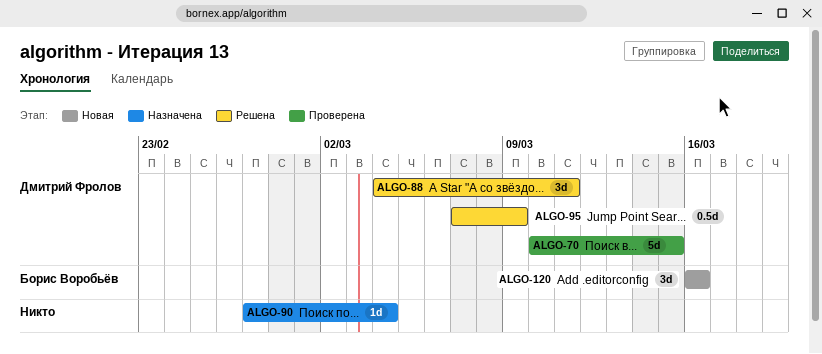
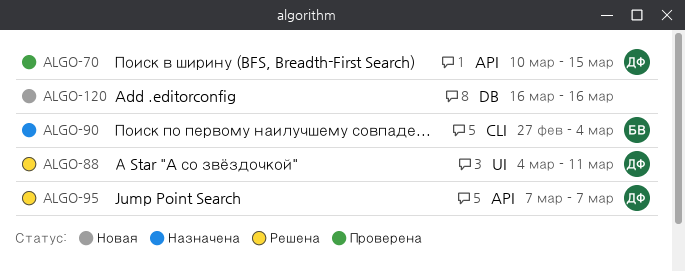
ALGO-90, owner: none -> Борис Воробьёв
ALGO-95, due: Mar 9 -> Mar 7
ALGO-120, owner: Борис Воробьёв -> none

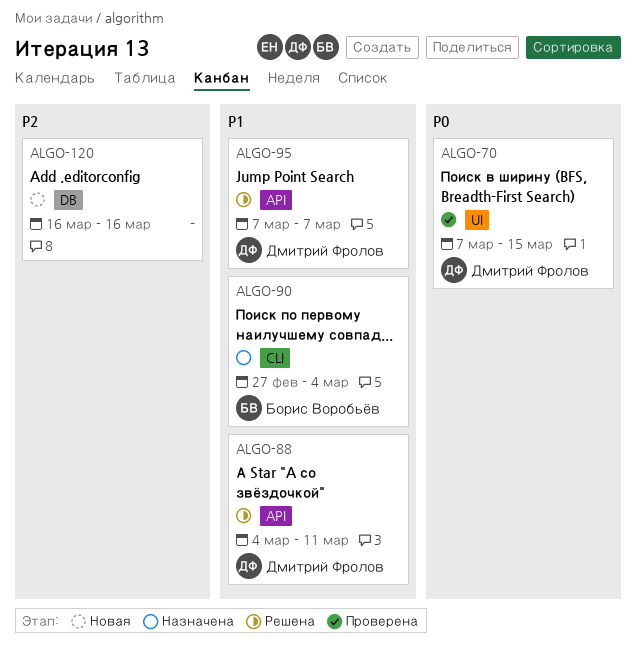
ALGO-70, label: API -> UI
ALGO-70, start: Mar 10 -> Mar 7
ALGO-88, label: UI -> API

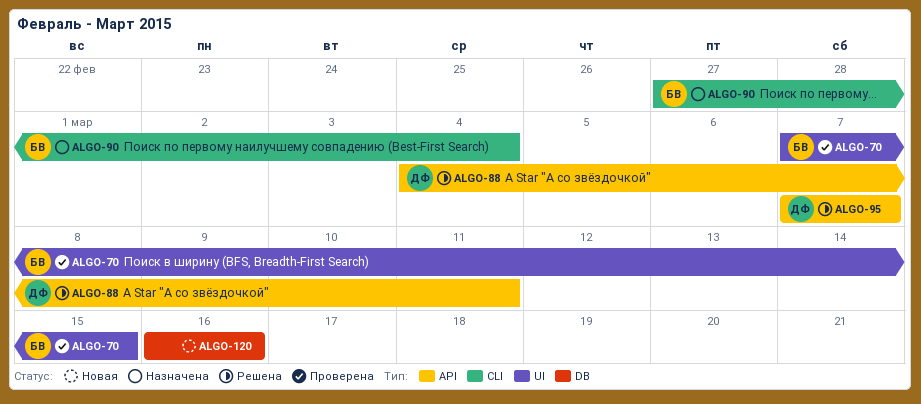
ALGO-70, owner: Дмитрий Фролов -> Борис Воробьёв

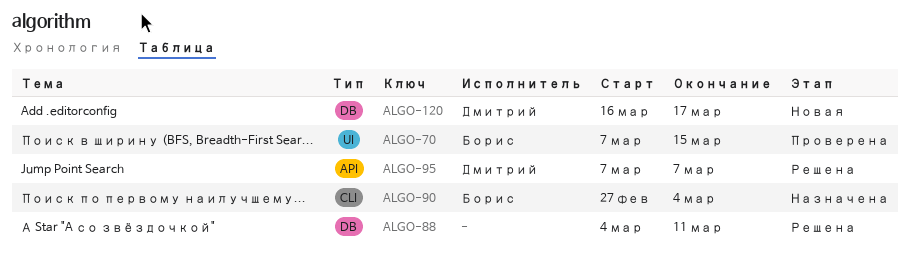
ALGO-88, owner: Дмитрий -> none
ALGO-88, label: API -> DB
ALGO-120, owner: none -> Дмитрий
ALGO-120, due: Mar 16 -> Mar 17

